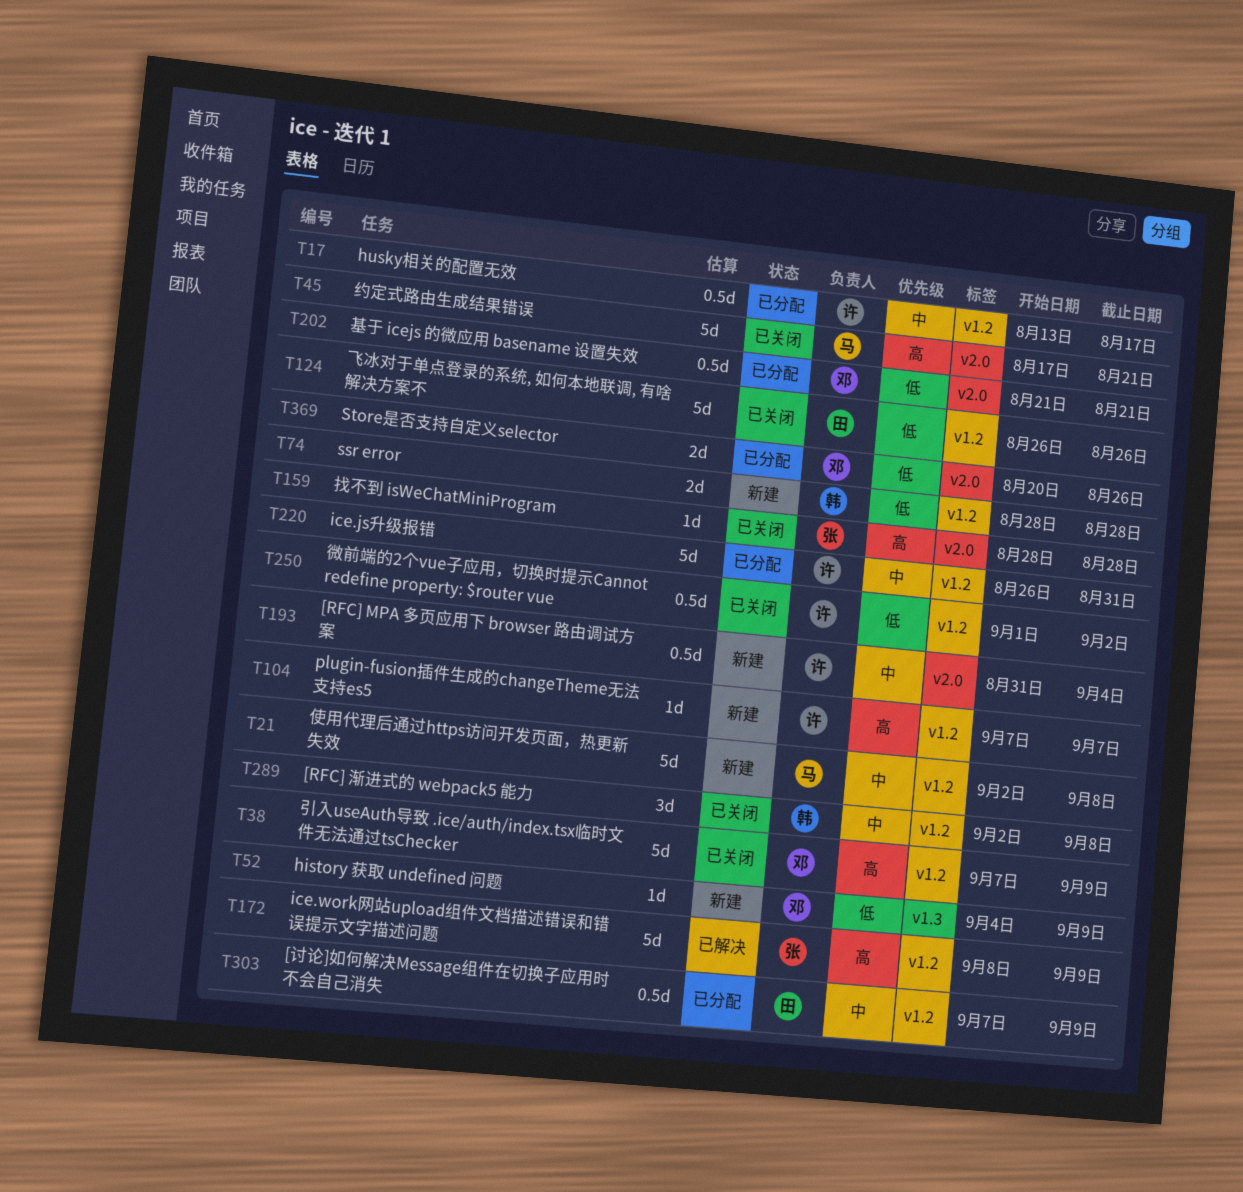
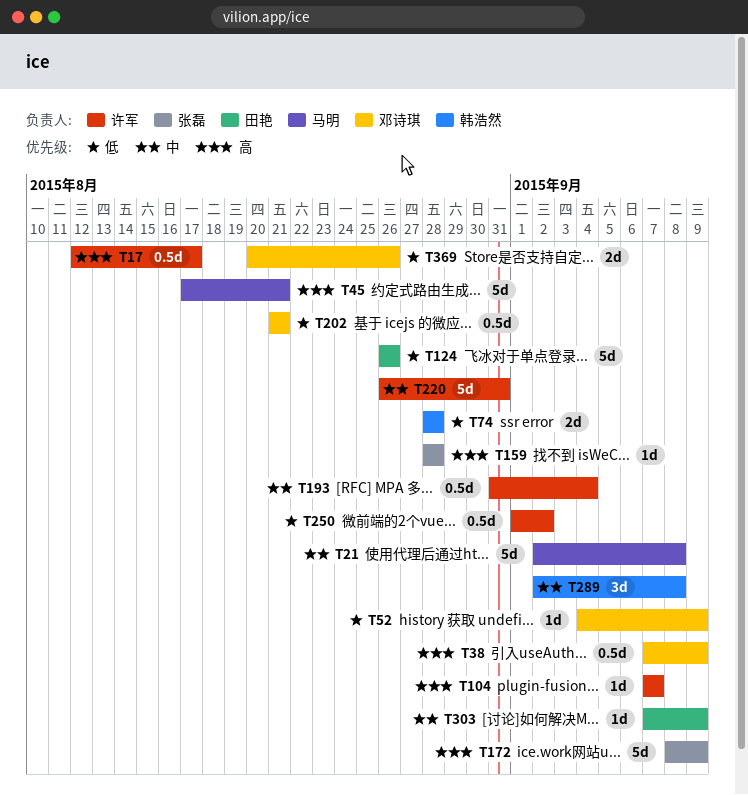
T17, priority: 中 -> 高
T17, start: Aug 13 -> Aug 12
T38, estimate: 5d -> 0.5d
T303, estimate: 0.5d -> 1d

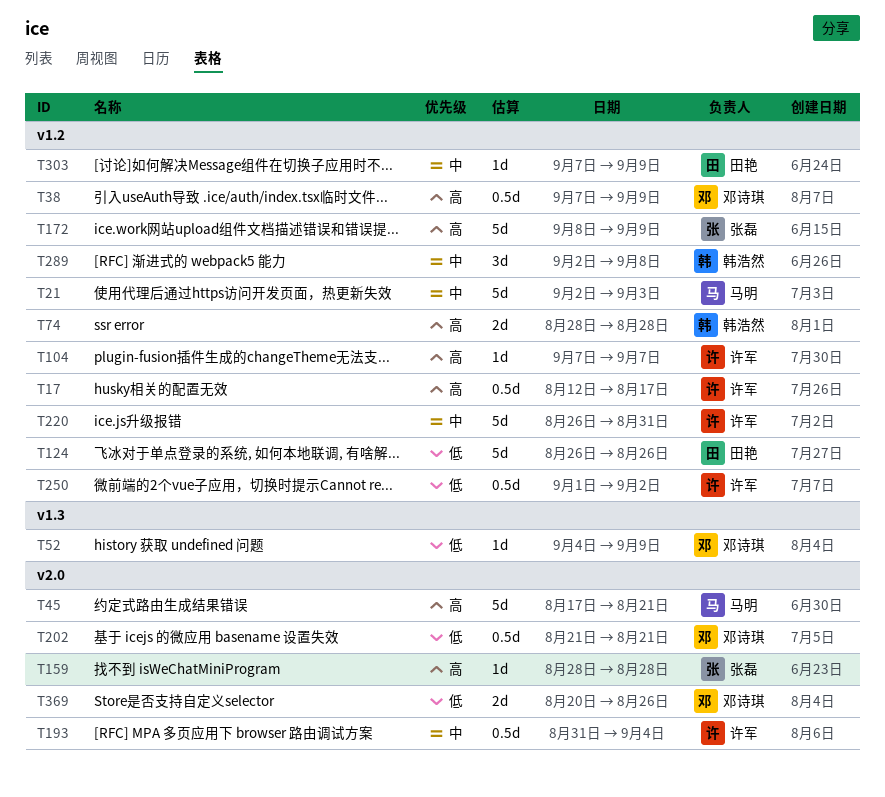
T21, due: Sep 8 -> Sep 3
T74, priority: 低 -> 高

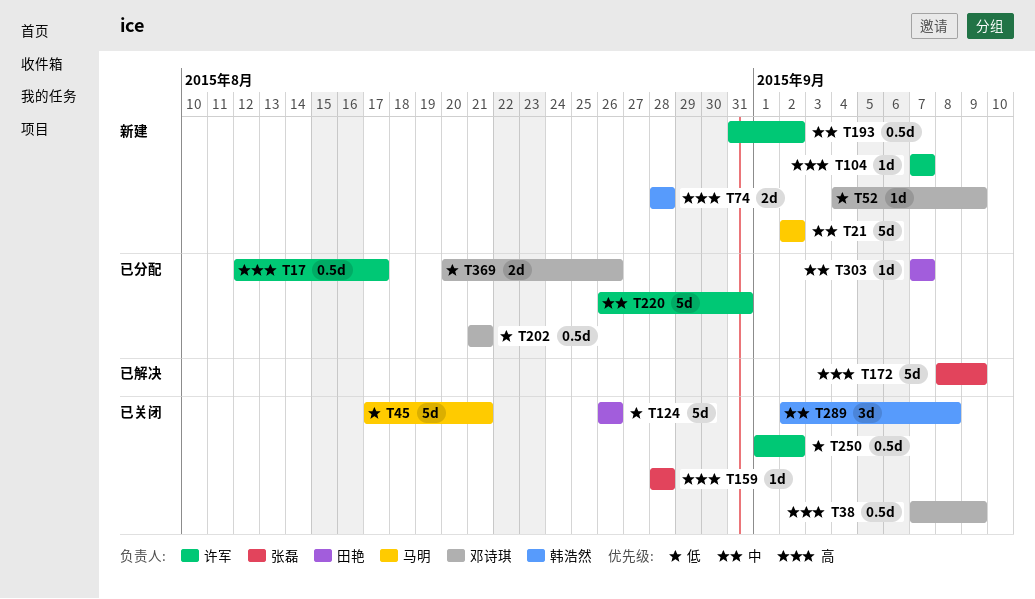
T21, due: Sep 3 -> Sep 2
T45, priority: 高 -> 低
T193, due: Sep 4 -> Sep 2
T303, due: Sep 9 -> Sep 7

